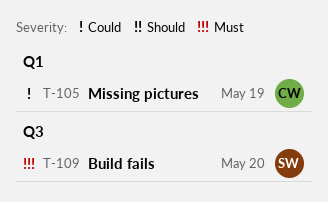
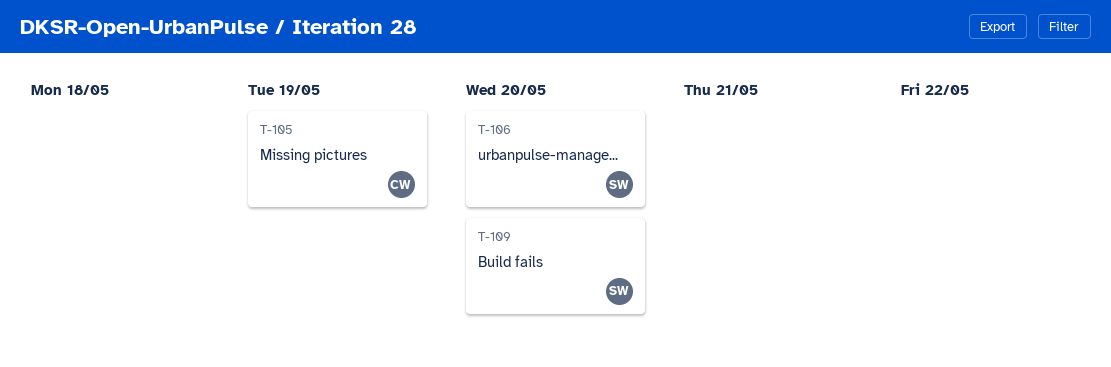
T-106: none -> present

